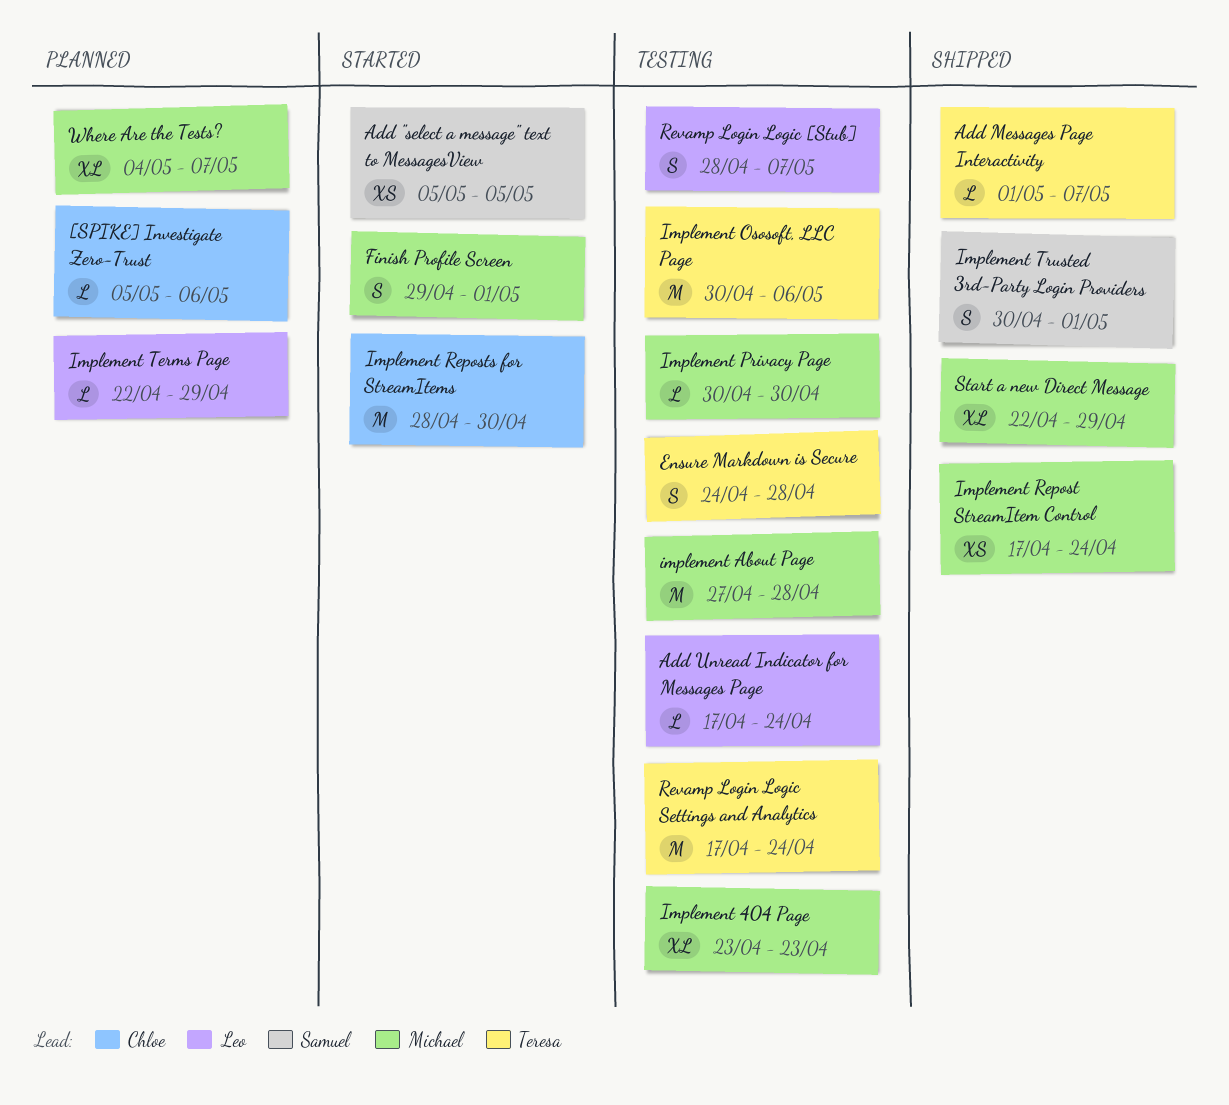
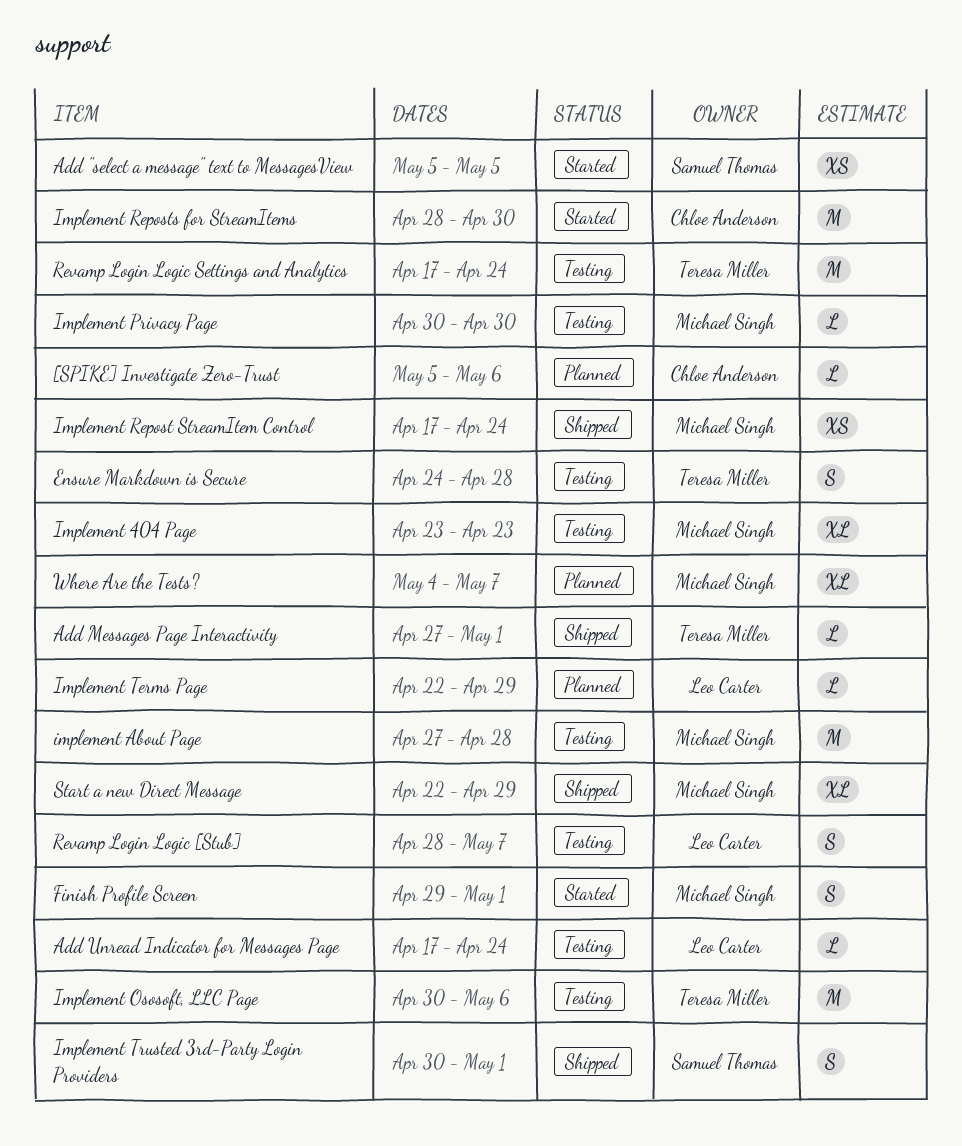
Add Messages Page Interactivity, start: May 1 -> Apr 27
Add Messages Page Interactivity, due: May 7 -> May 1

